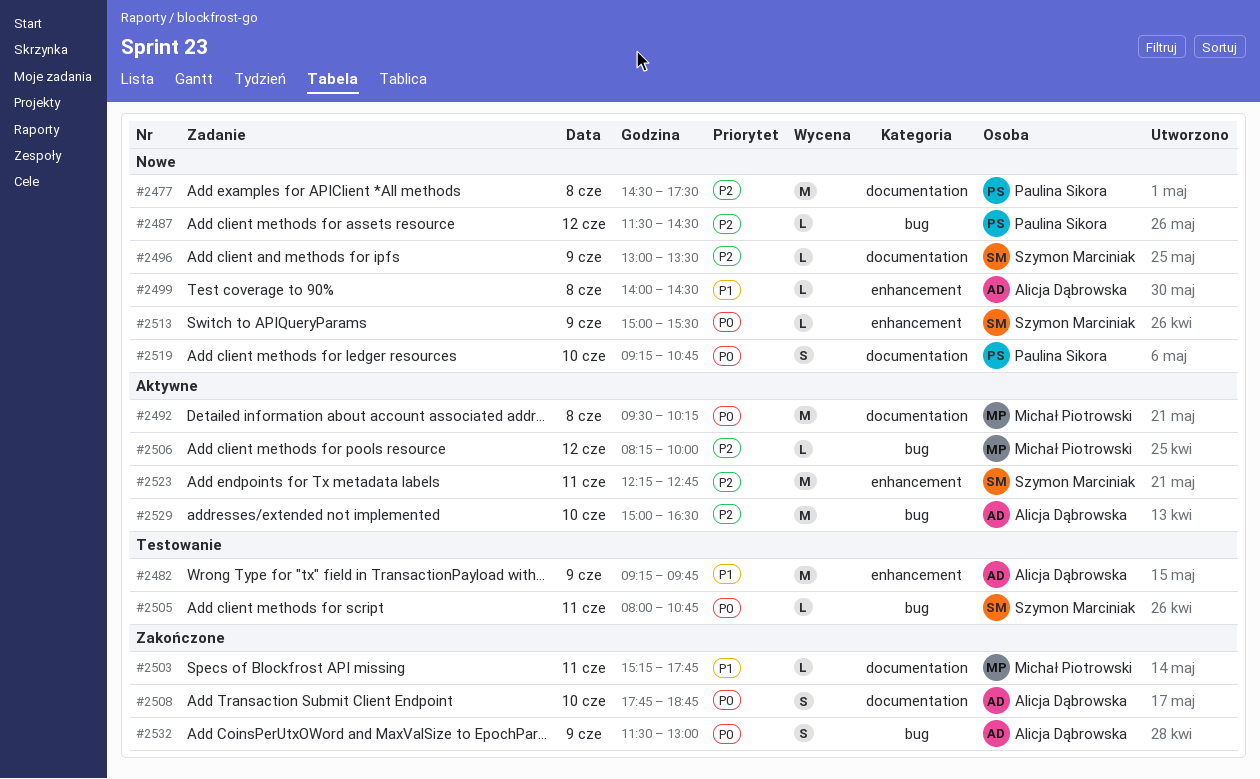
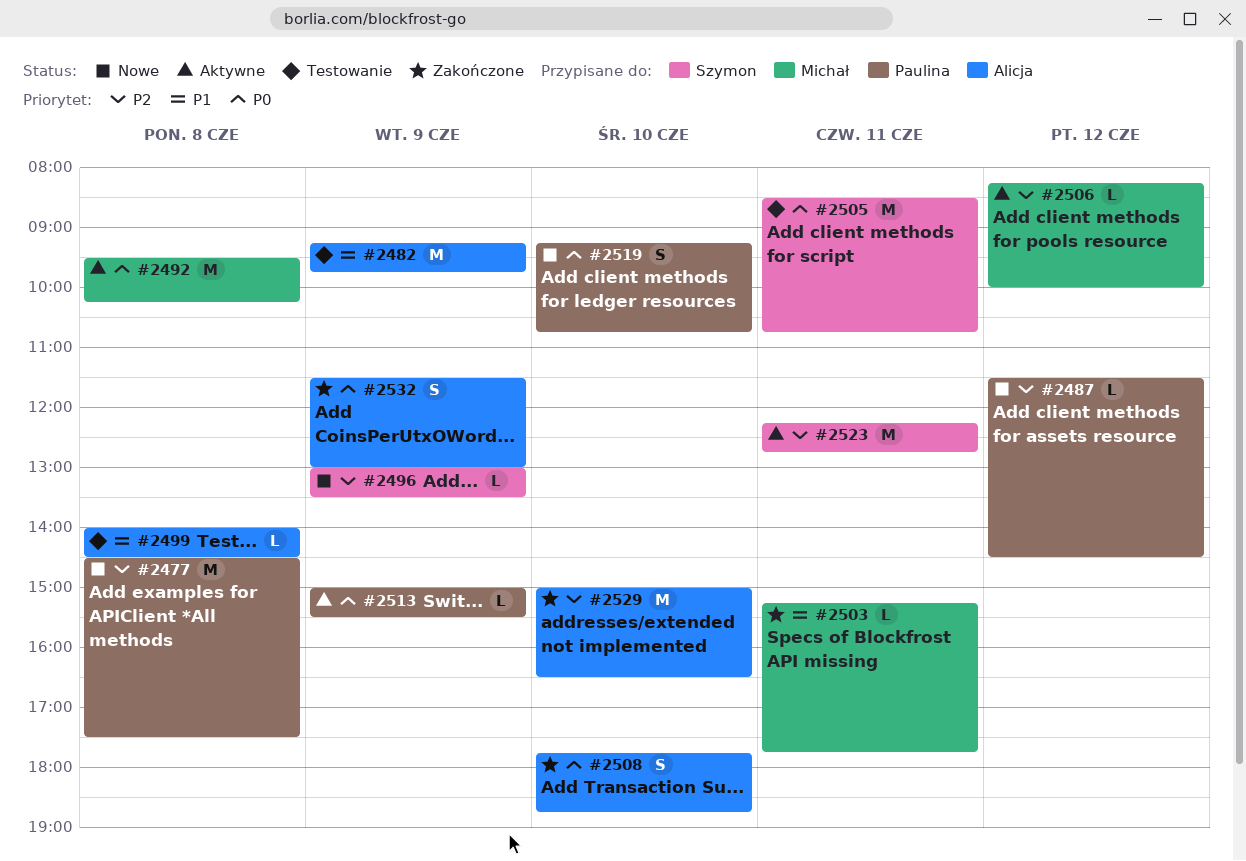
#2499, status: Nowe -> Testowanie
#2505, estimate: L -> M
#2505, begins: 08:00 -> 08:30
#2513, status: Nowe -> Aktywne
#2513, owner: Szymon Marciniak -> Paulina Sikora
#2529, status: Aktywne -> Zakończone

